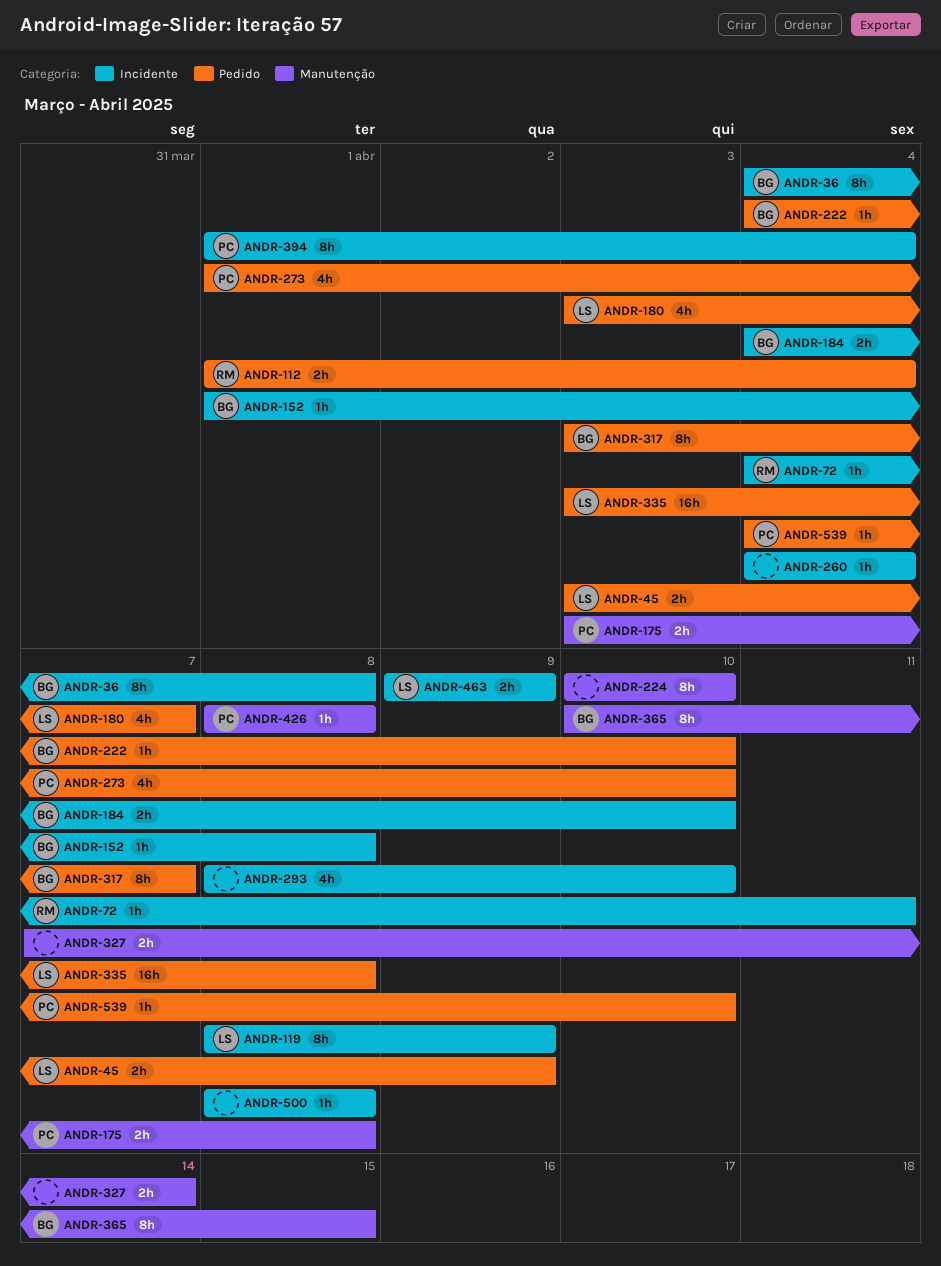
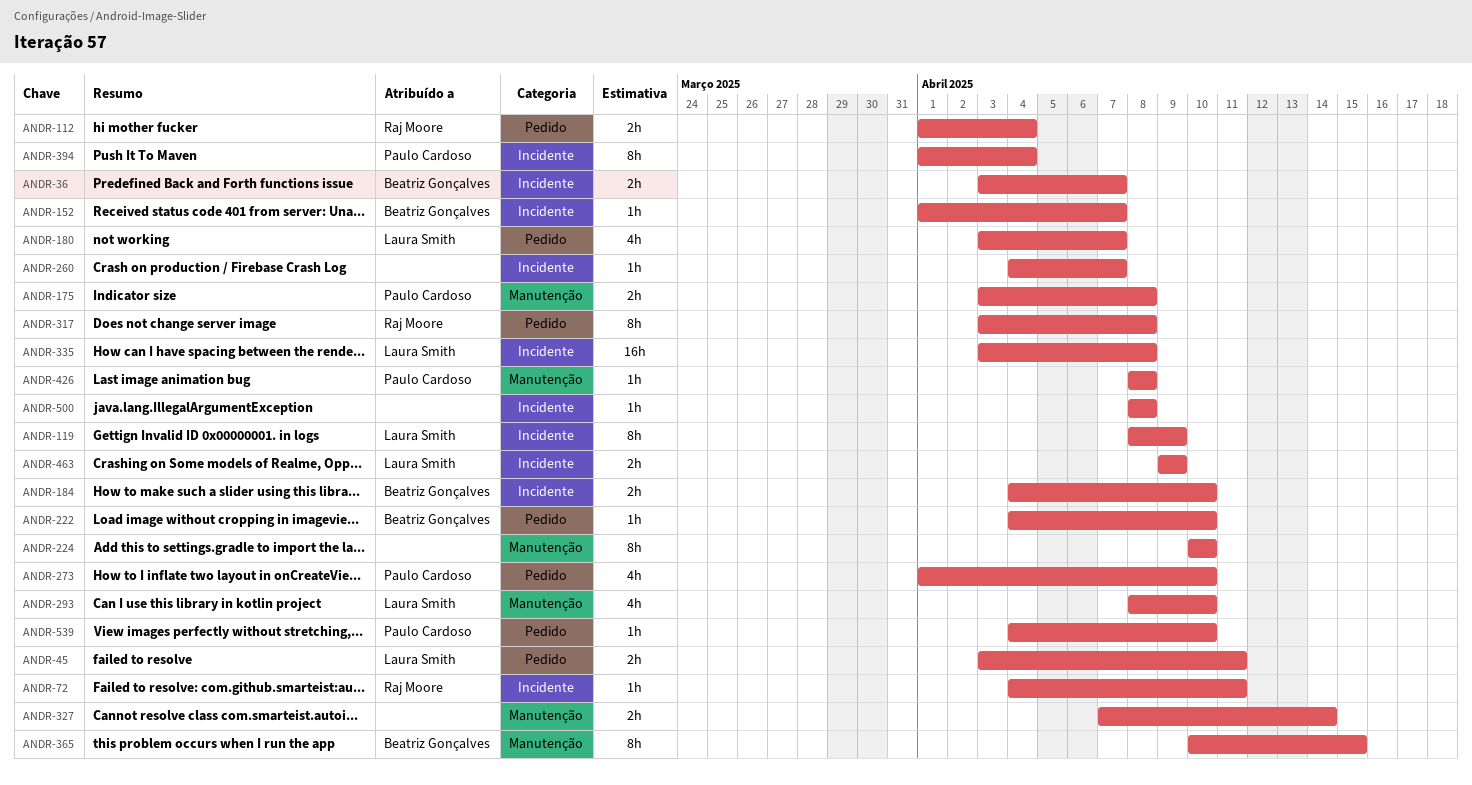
ANDR-36, estimate: 8h -> 2h
ANDR-36, start: Apr 4 -> Apr 3
ANDR-36, due: Apr 8 -> Apr 7
ANDR-45, due: Apr 9 -> Apr 11
ANDR-152, due: Apr 8 -> Apr 7
ANDR-260, due: Apr 4 -> Apr 7
ANDR-293, owner: none -> Laura Smith
ANDR-293, label: Incidente -> Manutenção
ANDR-317, owner: Beatriz Gonçalves -> Raj Moore
ANDR-317, due: Apr 7 -> Apr 8
ANDR-335, label: Pedido -> Incidente

